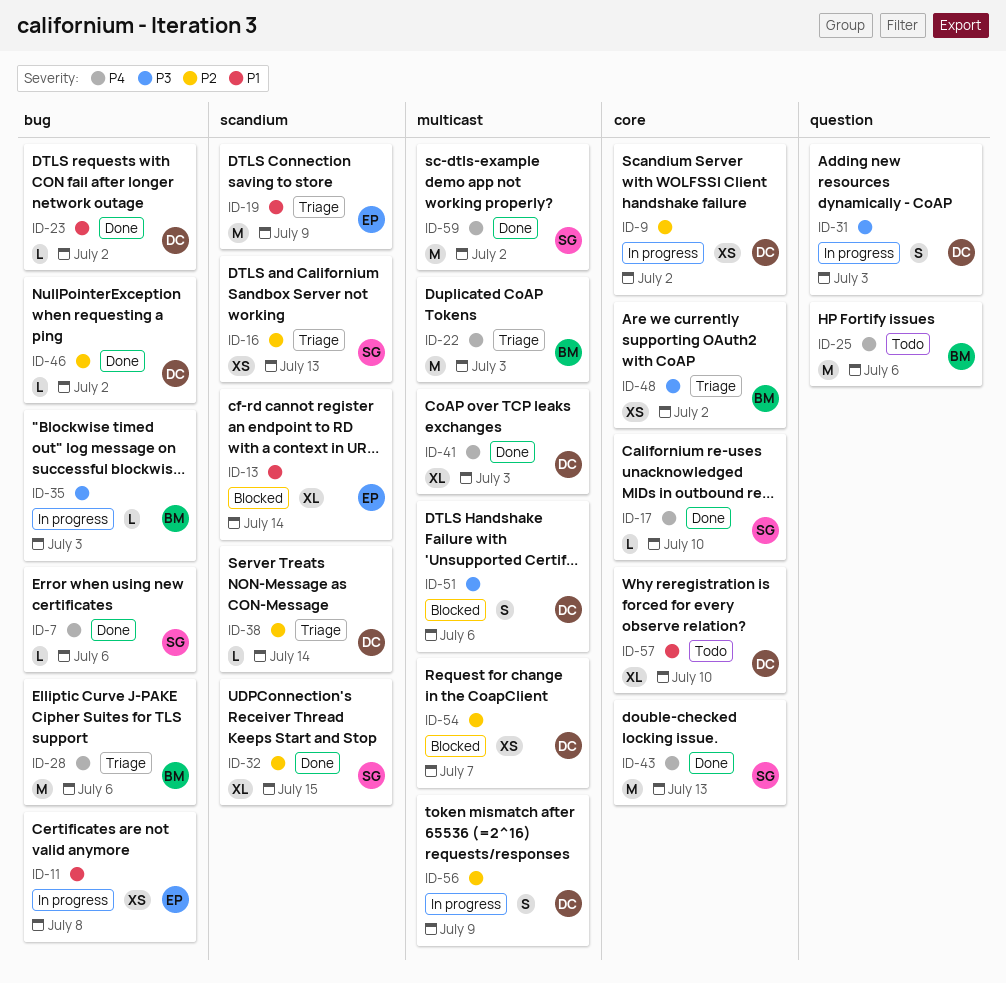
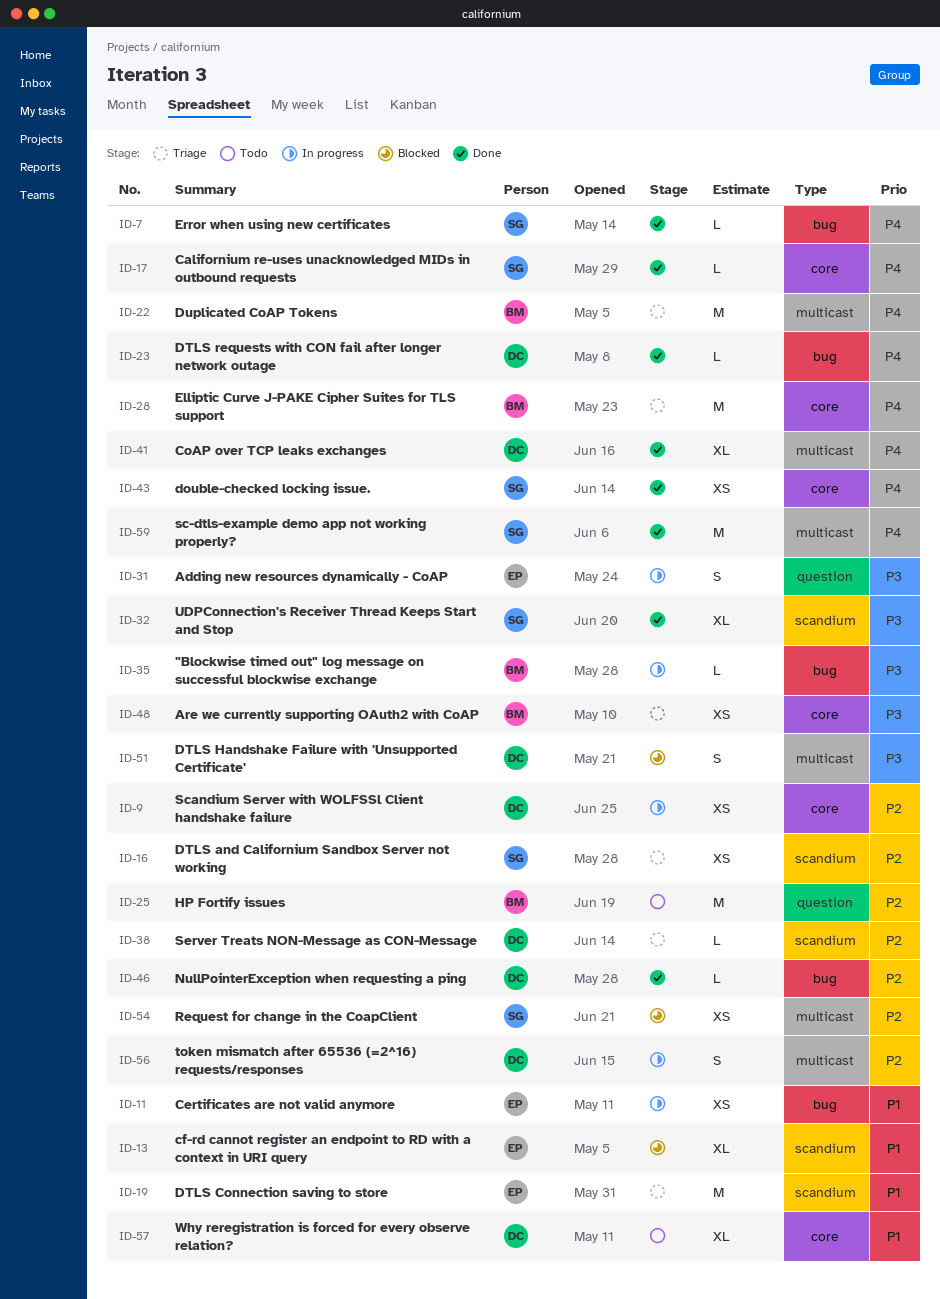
ID-23, priority: P1 -> P4
ID-25, priority: P4 -> P2
ID-28, label: bug -> core
ID-31, owner: DC -> EP
ID-32, priority: P2 -> P3
ID-43, estimate: M -> XS
ID-54, owner: DC -> SG

